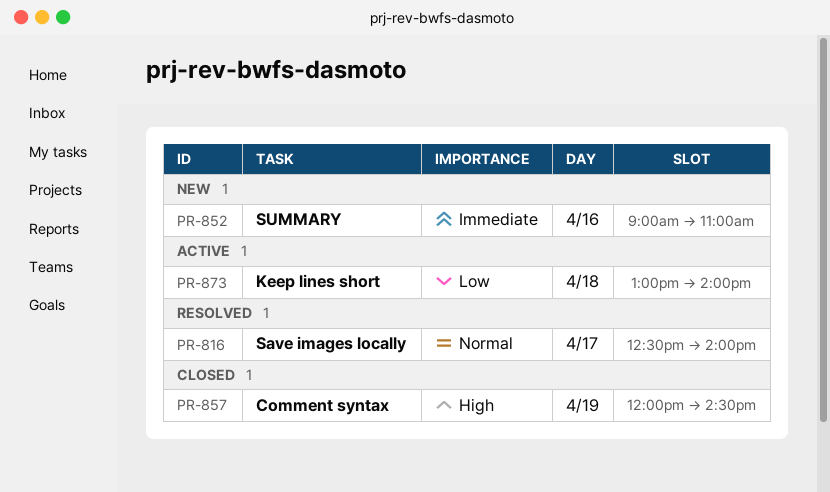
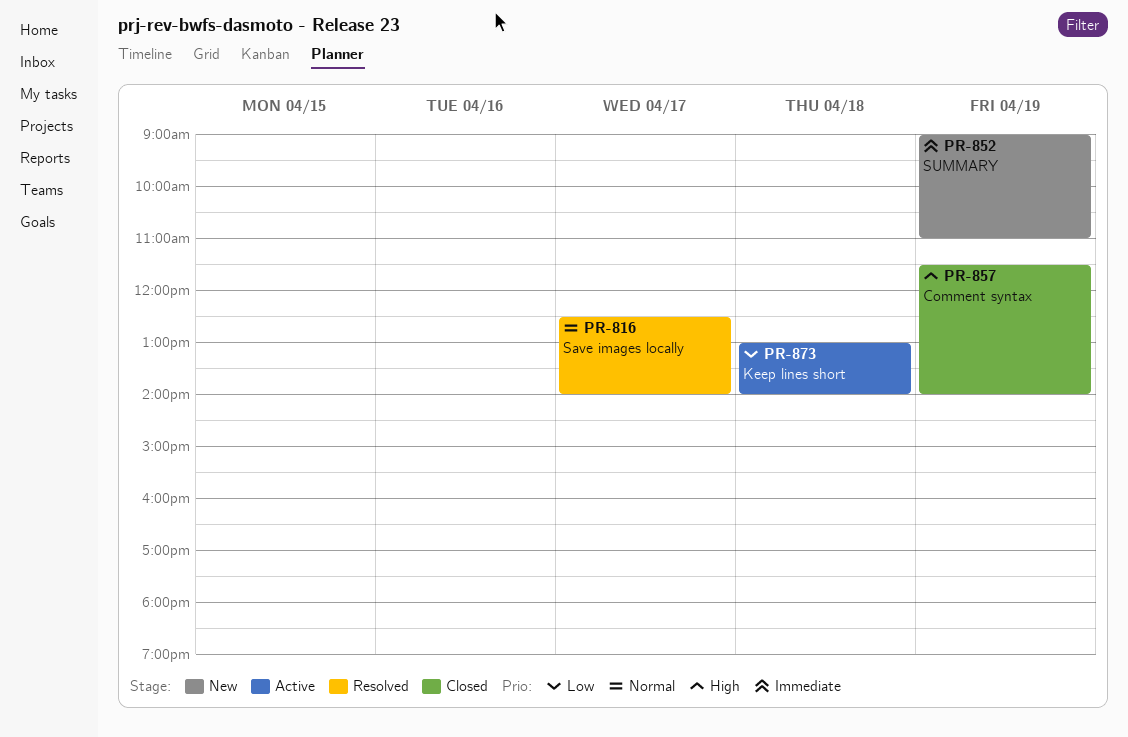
PR-852, day: Apr 16 -> Apr 19
PR-857, begins: 12:00 -> 11:30
PR-857, ends: 14:30 -> 14:00

